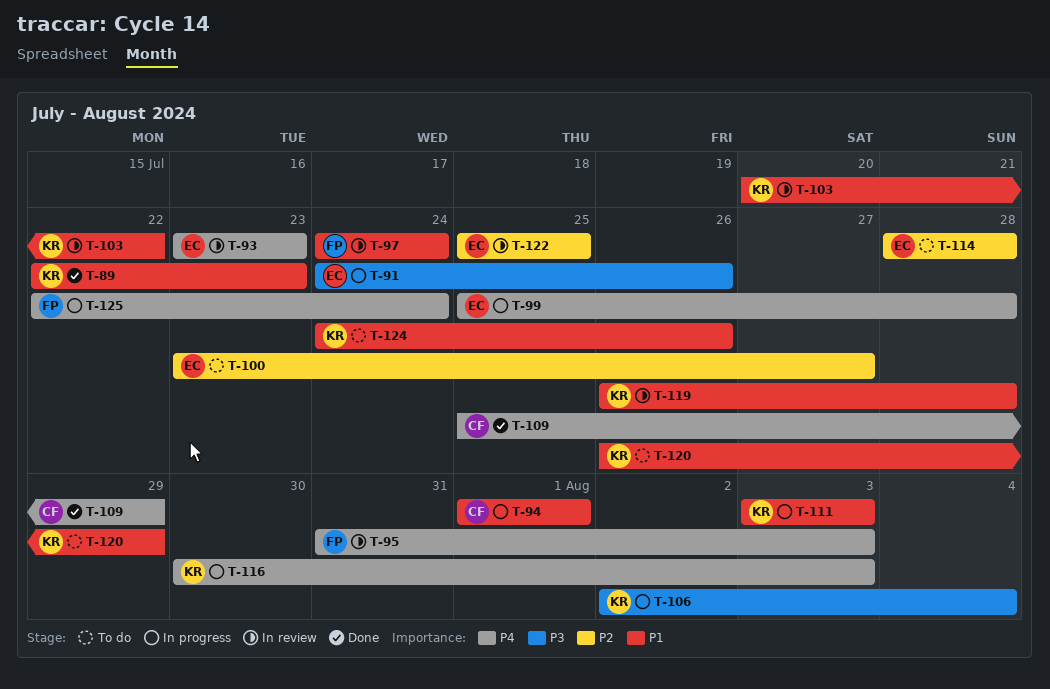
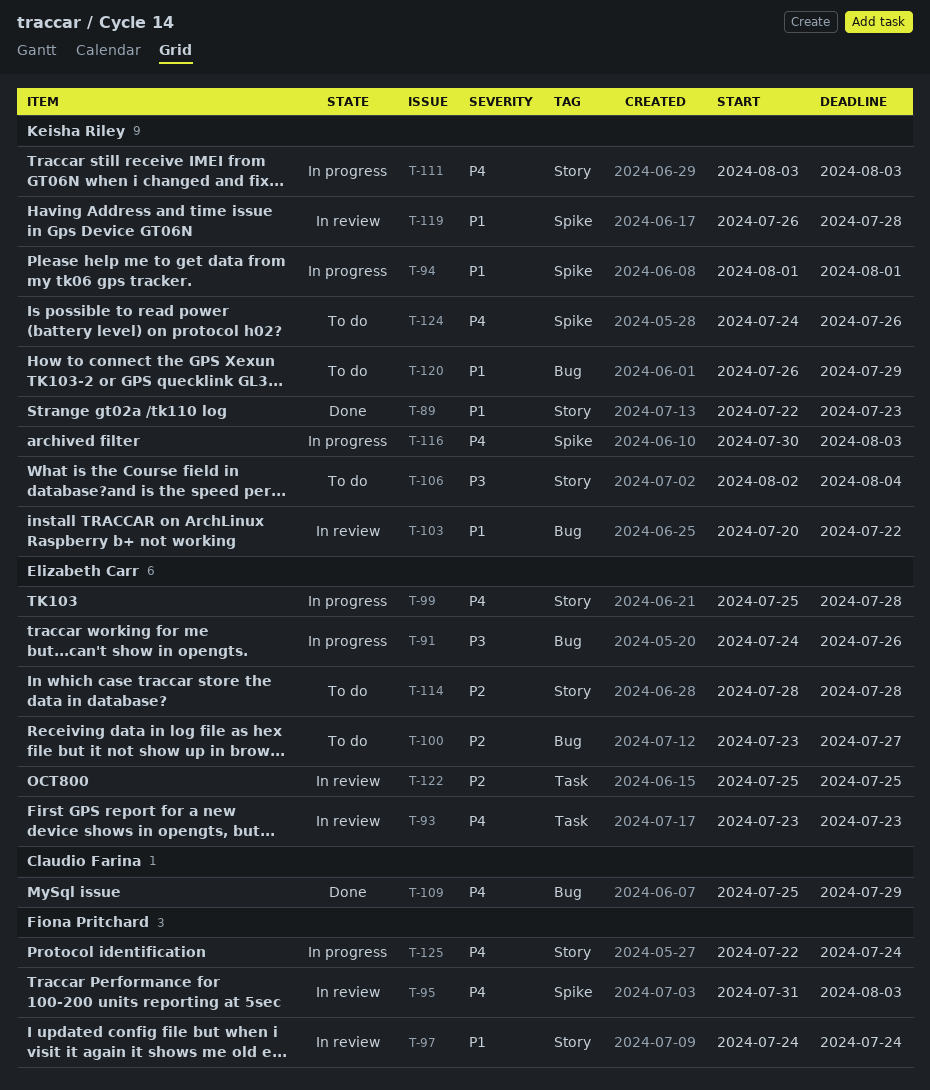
T-94, owner: Claudio Farina -> Keisha Riley
T-106, status: In progress -> To do
T-111, priority: P1 -> P4
T-124, priority: P1 -> P4

